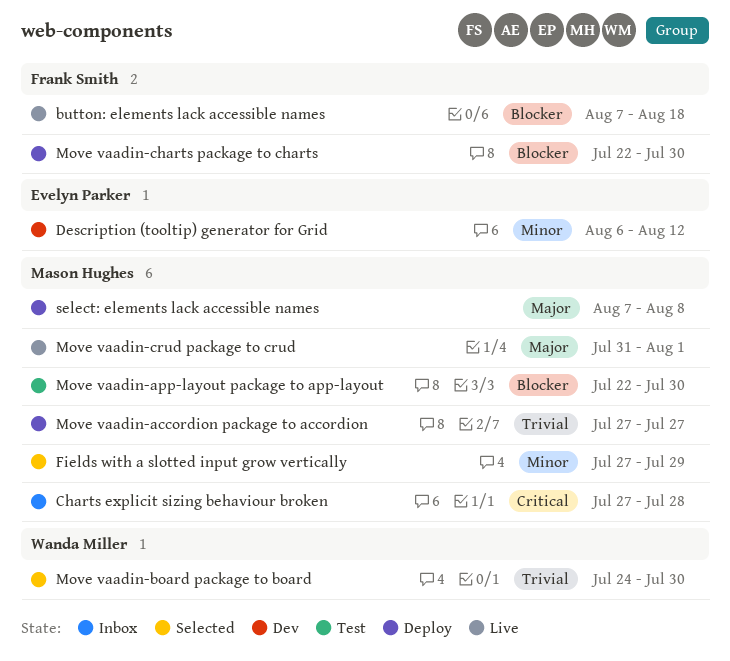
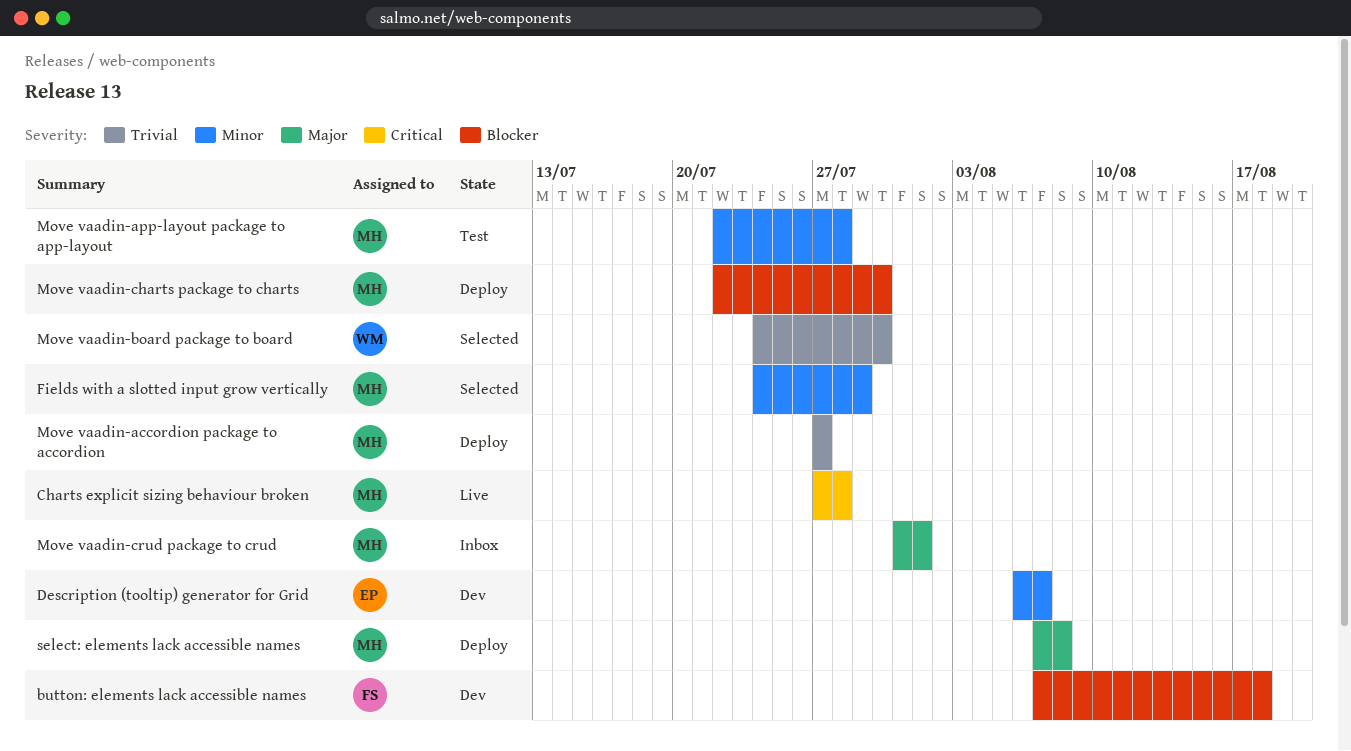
button: elements lack accessible names, status: Live -> Dev
Charts explicit sizing behaviour broken, status: Inbox -> Live
Description (tooltip) generator for Grid, due: Aug 12 -> Aug 7
Fields with a slotted input grow vertically, start: Jul 27 -> Jul 24
Move vaadin-app-layout package to app-layout, priority: Blocker -> Minor
Move vaadin-app-layout package to app-layout, due: Jul 30 -> Jul 28
Move vaadin-charts package to charts, owner: Frank Smith -> Mason Hughes
Move vaadin-crud package to crud, status: Live -> Inbox

